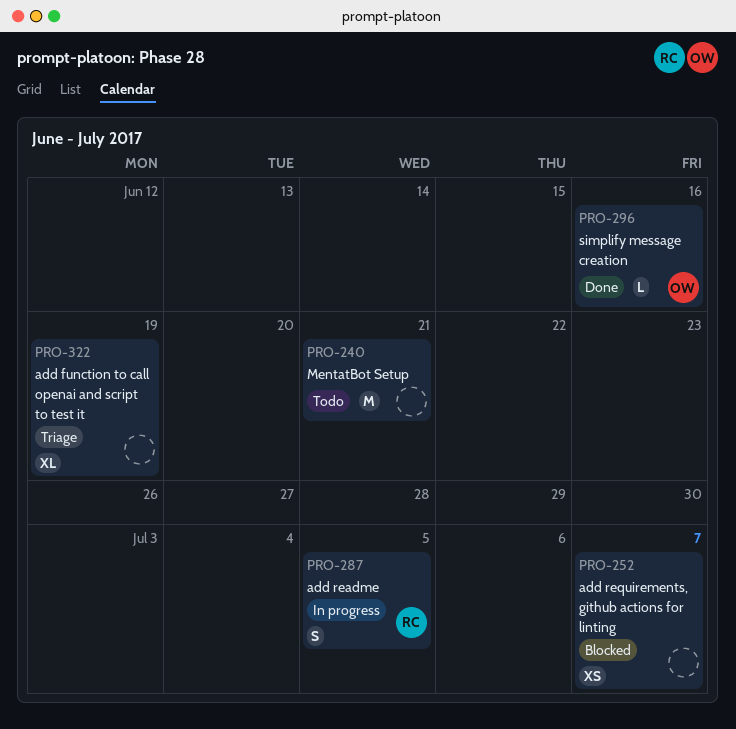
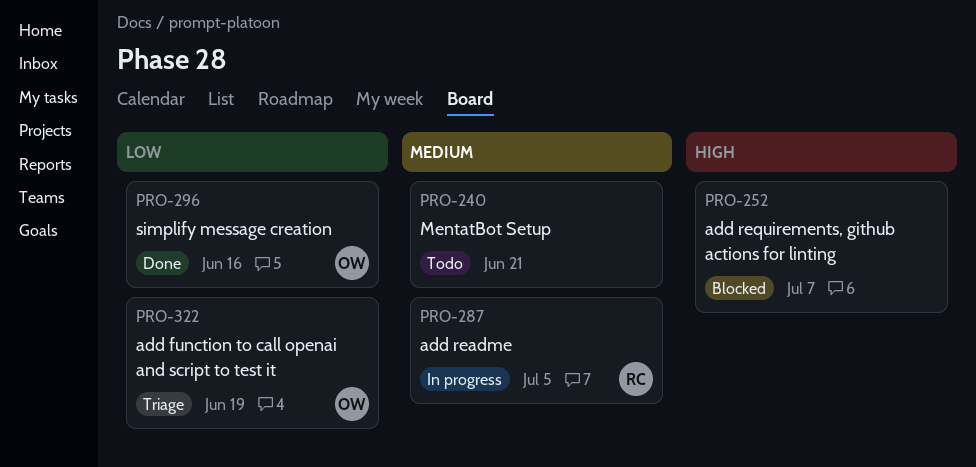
PRO-322, owner: none -> OW

